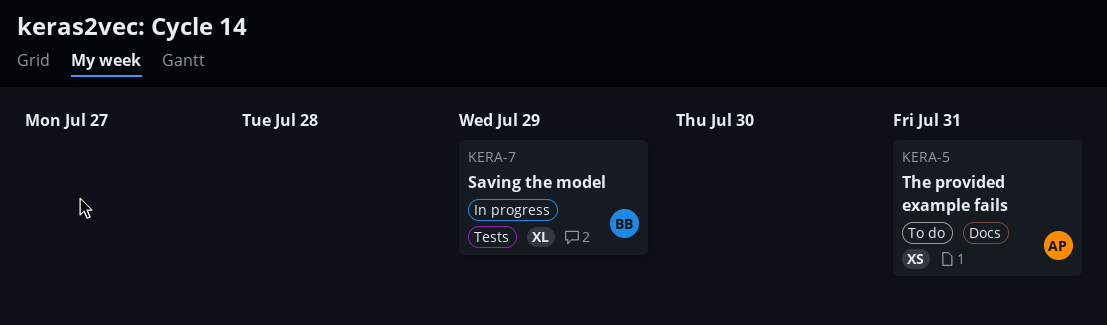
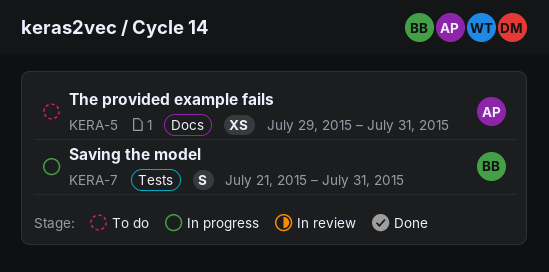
KERA-7, estimate: XL -> S
KERA-7, due: Jul 29 -> Jul 31

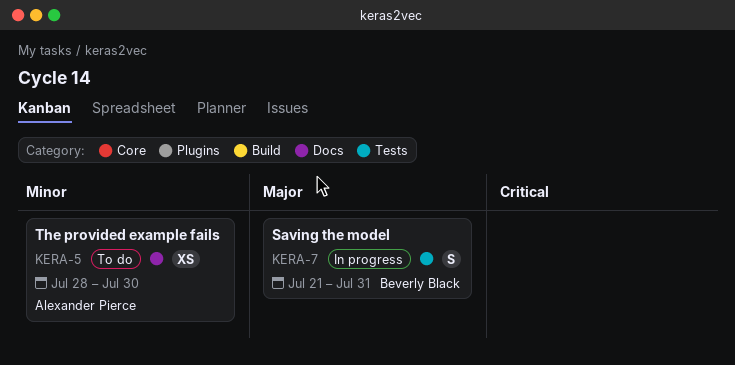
KERA-5, start: Jul 29 -> Jul 28
KERA-5, due: Jul 31 -> Jul 30

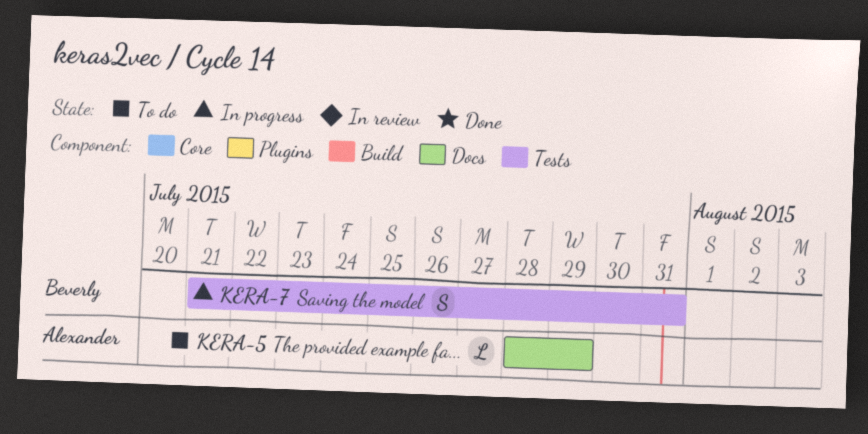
KERA-5, estimate: XS -> L
KERA-5, due: Jul 30 -> Jul 29

